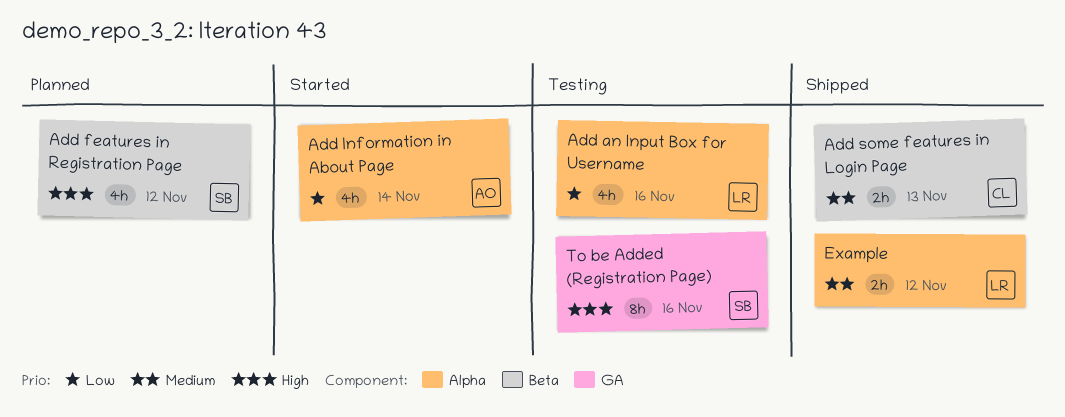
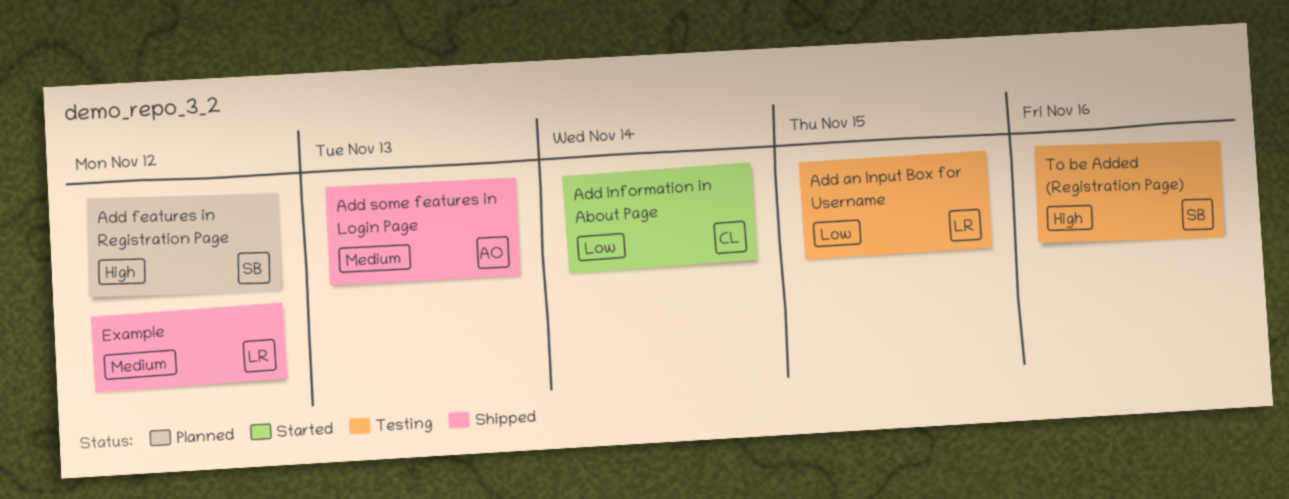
Add an Input Box for Username, due: Nov 16 -> Nov 15
Add Information in About Page, owner: AO -> CL
Add some features in Login Page, owner: CL -> AO

